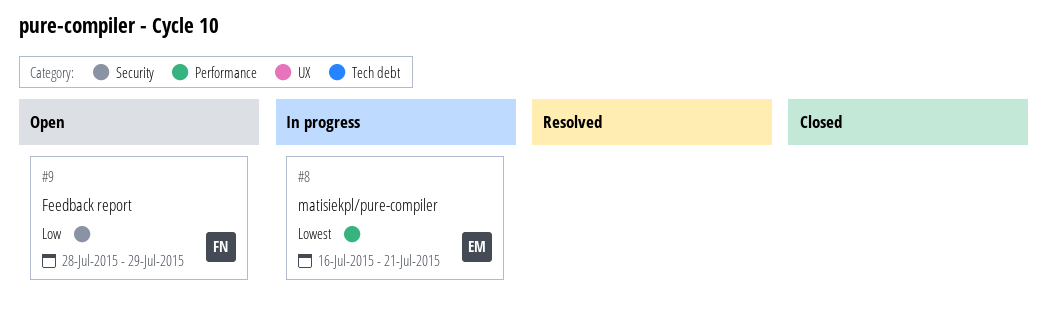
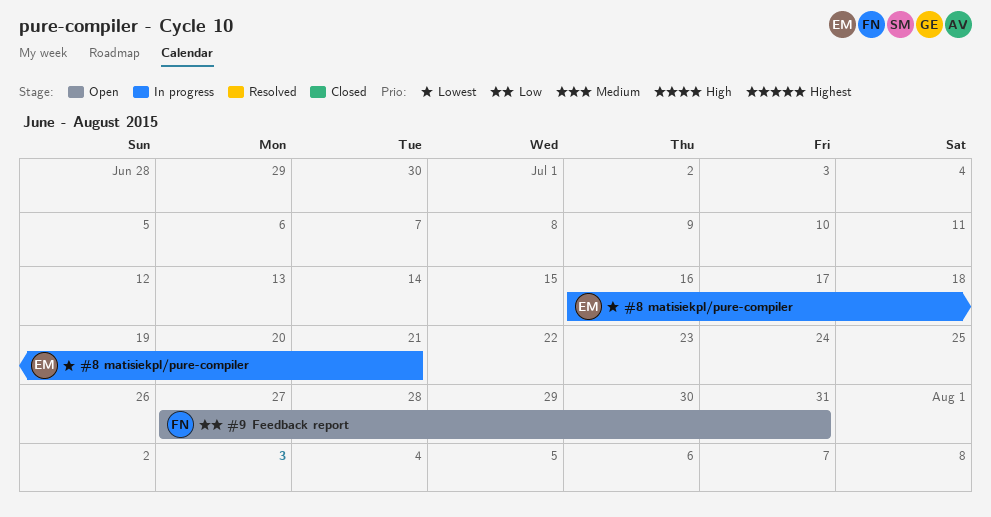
#9, start: Jul 28 -> Jul 27
#9, due: Jul 29 -> Jul 31

